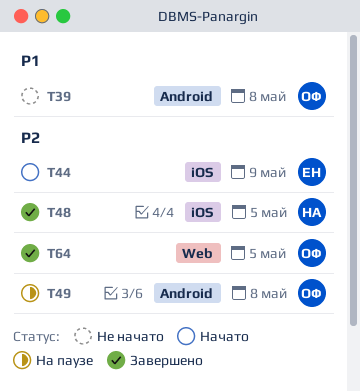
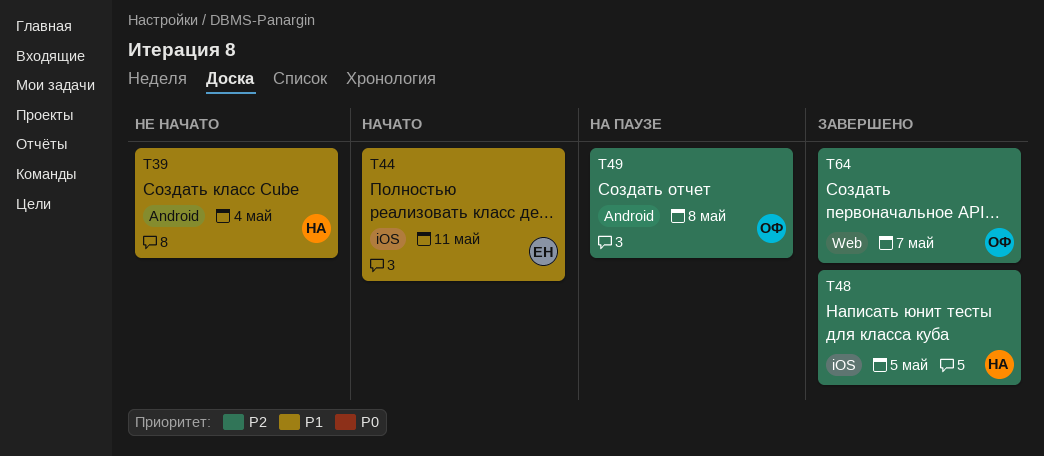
T39, owner: ОФ -> НА
T39, due: May 8 -> May 4
T44, priority: P2 -> P1
T44, due: May 9 -> May 11
T64, due: May 5 -> May 7

